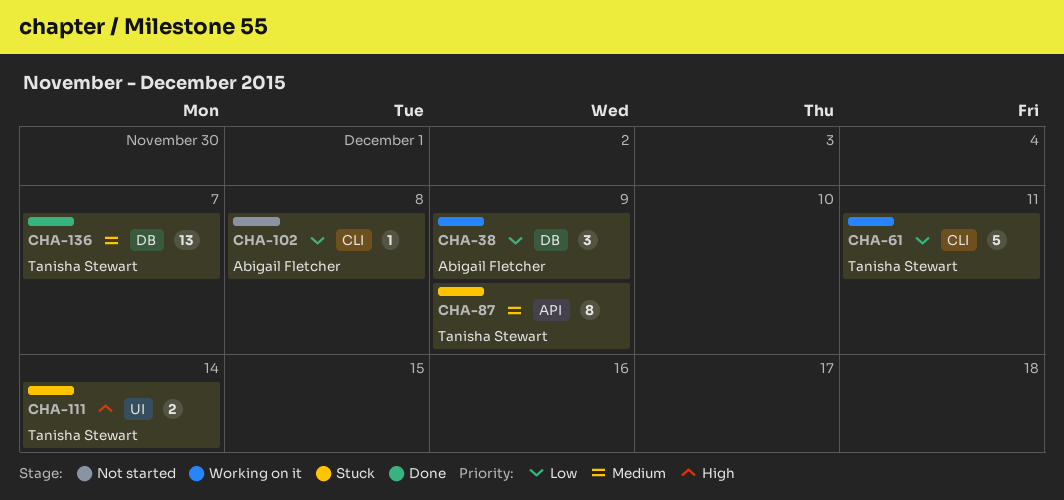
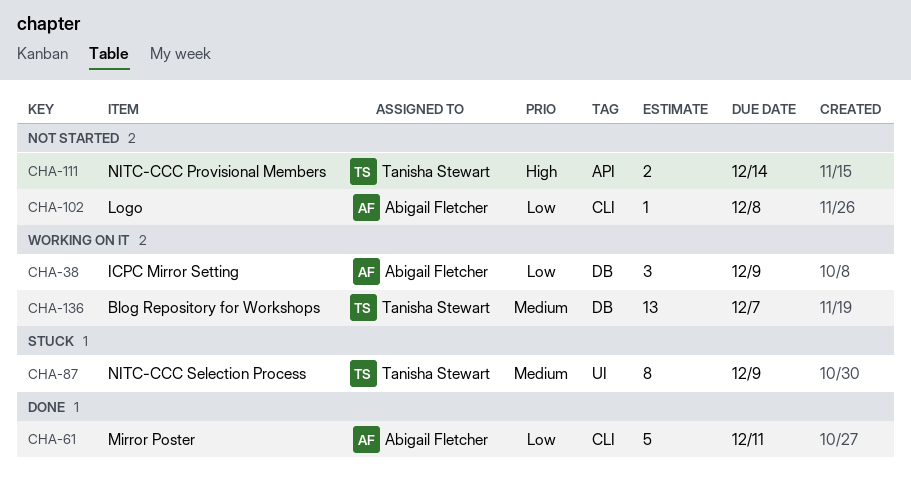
CHA-61, status: Working on it -> Done
CHA-61, owner: Tanisha Stewart -> Abigail Fletcher
CHA-87, label: API -> UI
CHA-111, status: Stuck -> Not started
CHA-111, label: UI -> API
CHA-136, status: Done -> Working on it

